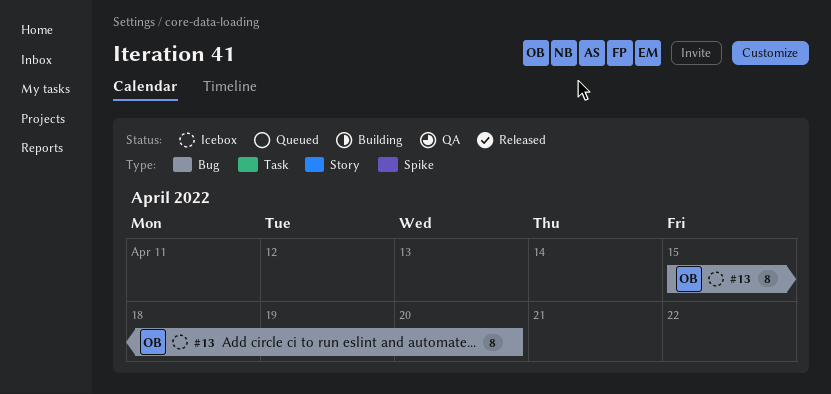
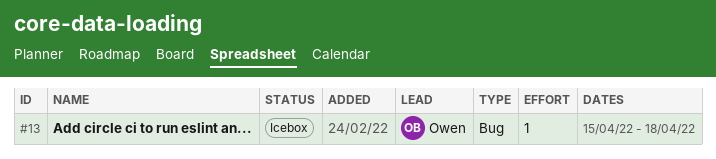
#13, estimate: 8 -> 1
#13, due: Apr 20 -> Apr 18

